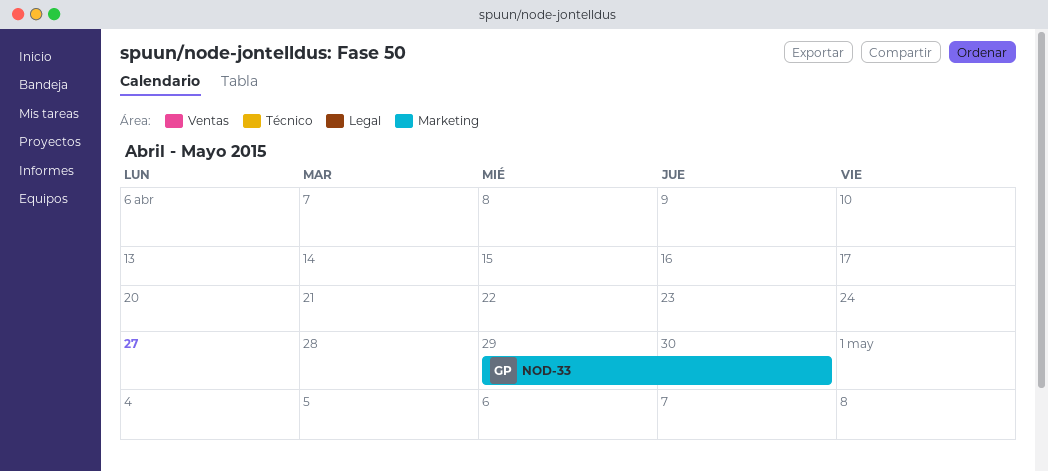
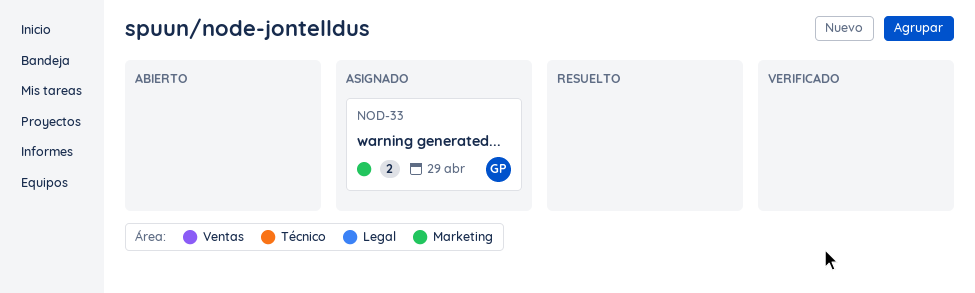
NOD-33, due: Apr 30 -> Apr 29

